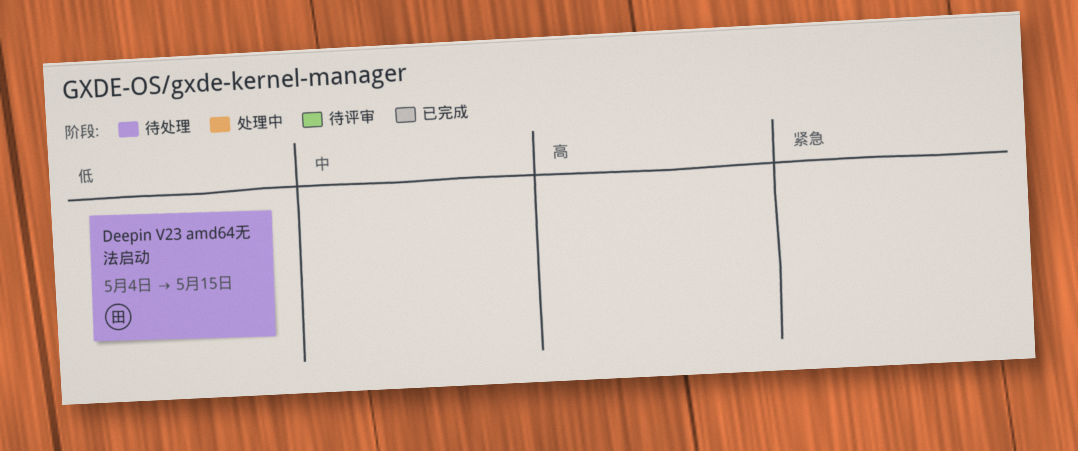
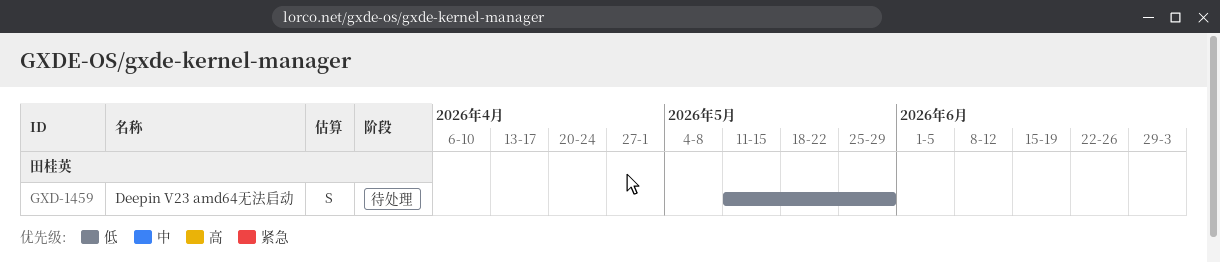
Deepin V23 amd64无法启动, start: May 4 -> May 11
Deepin V23 amd64无法启动, due: May 15 -> May 29

